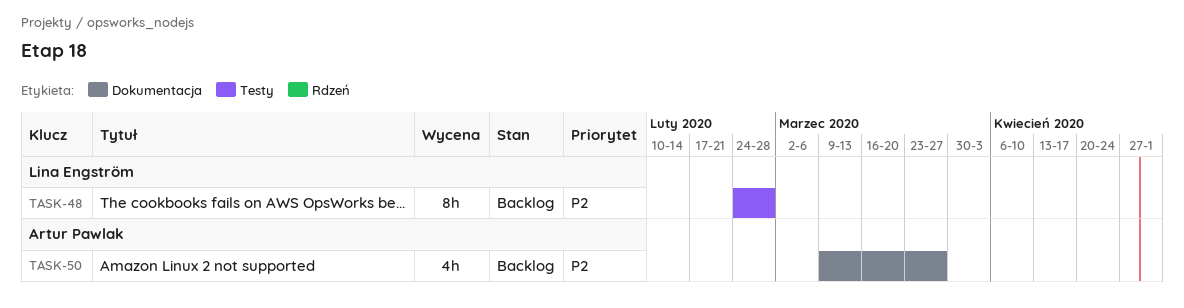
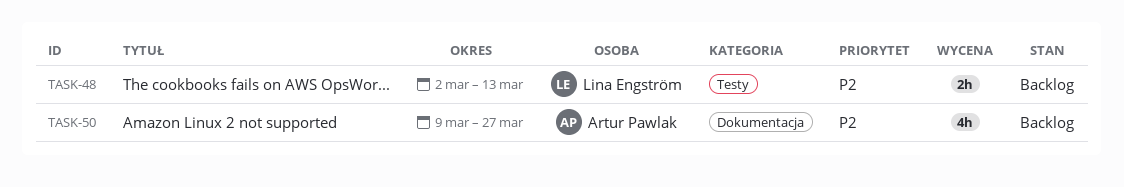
TASK-48, estimate: 8h -> 2h
TASK-48, start: Feb 24 -> Mar 2
TASK-48, due: Feb 28 -> Mar 13

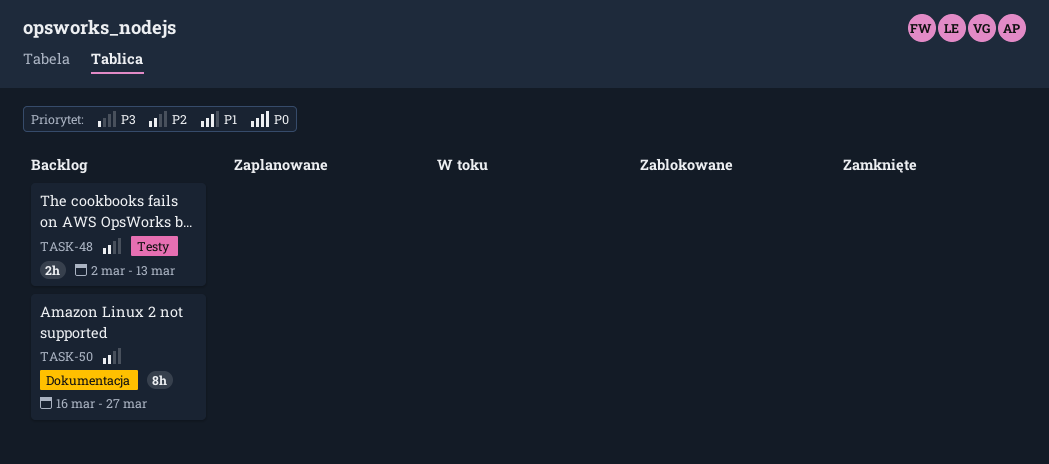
TASK-50, estimate: 4h -> 8h
TASK-50, start: Mar 9 -> Mar 16

